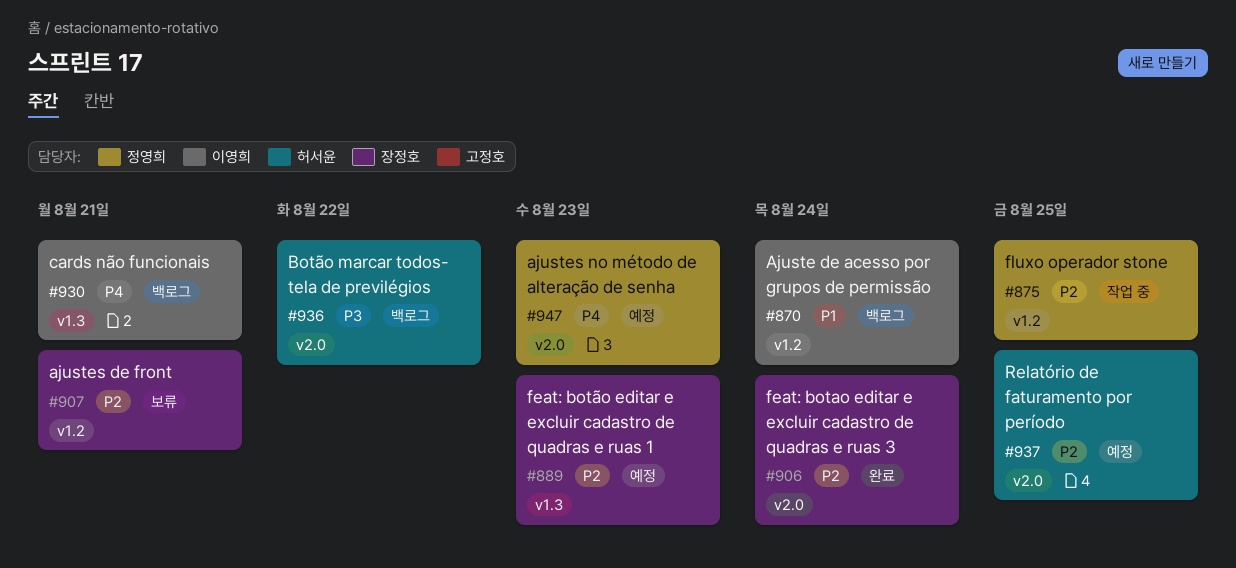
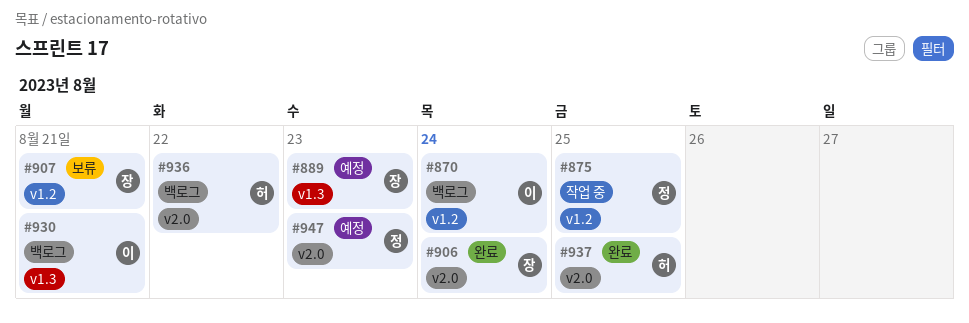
#937, status: 예정 -> 완료

